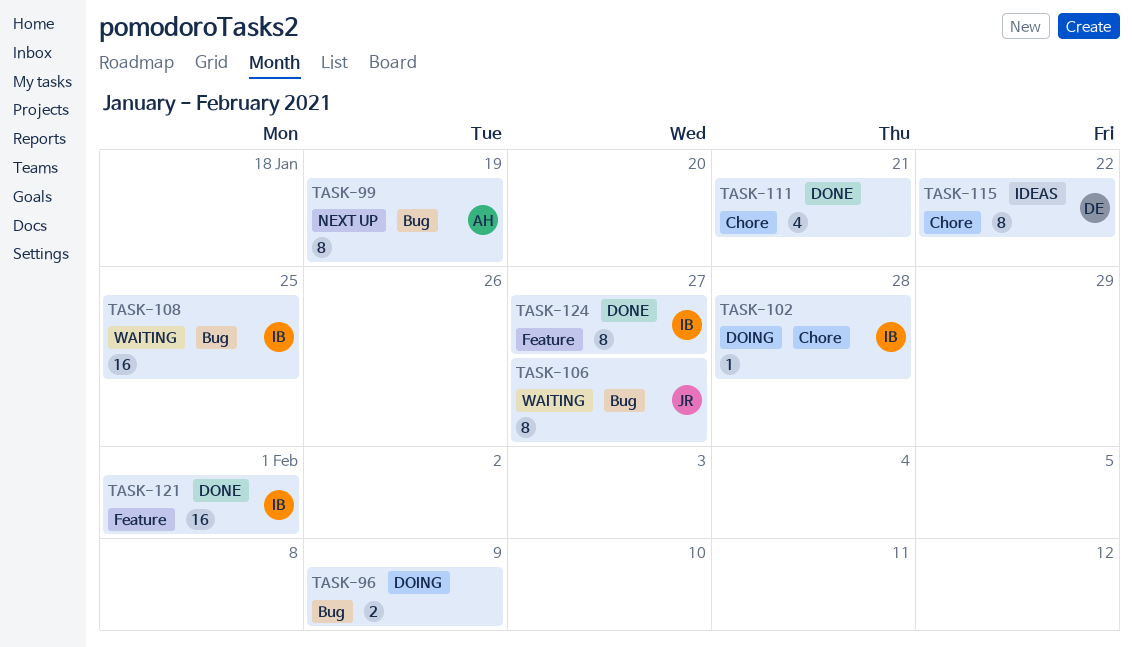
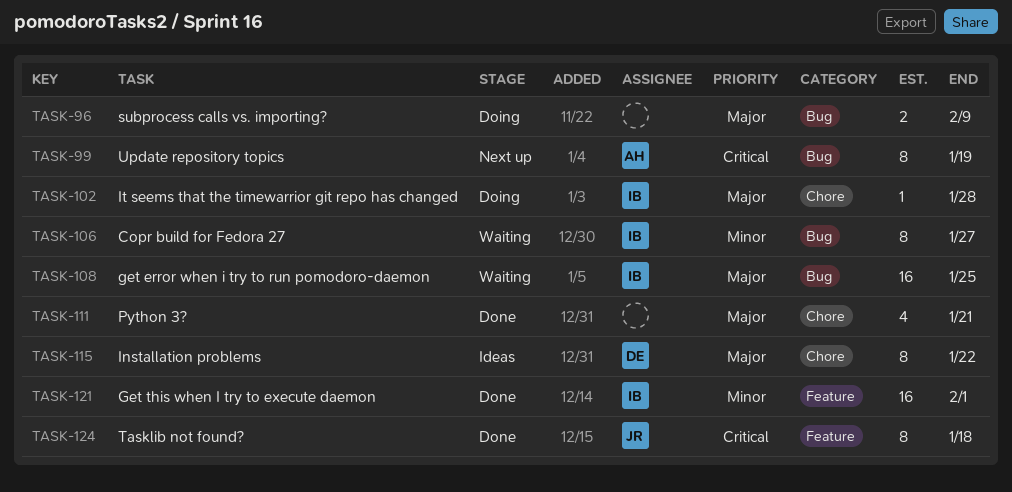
TASK-106, owner: JR -> IB
TASK-124, owner: IB -> JR
TASK-124, due: Jan 27 -> Jan 18

